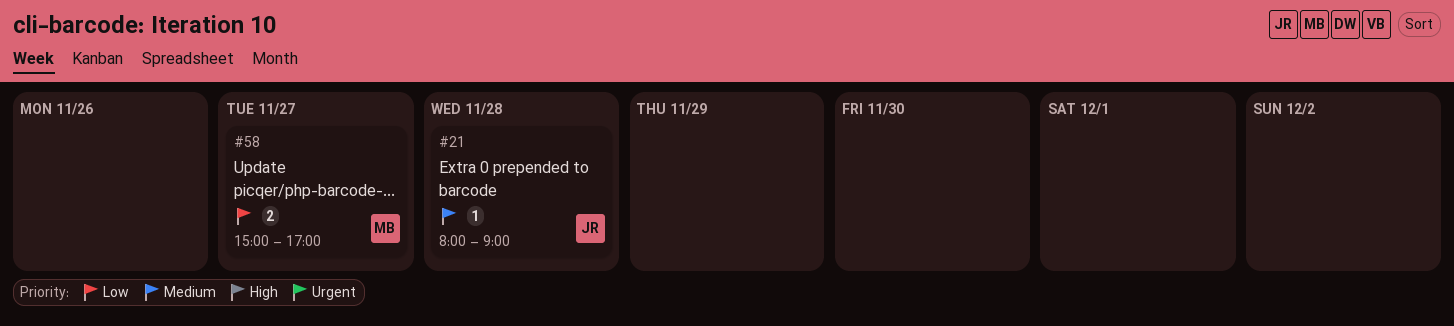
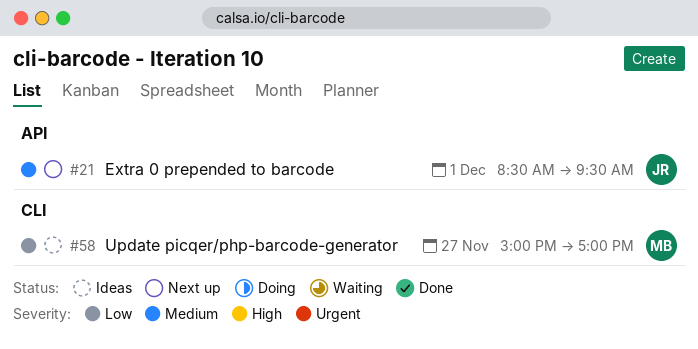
#21, day: Nov 28 -> Dec 1
#21, begins: 08:00 -> 08:30
#21, ends: 09:00 -> 09:30

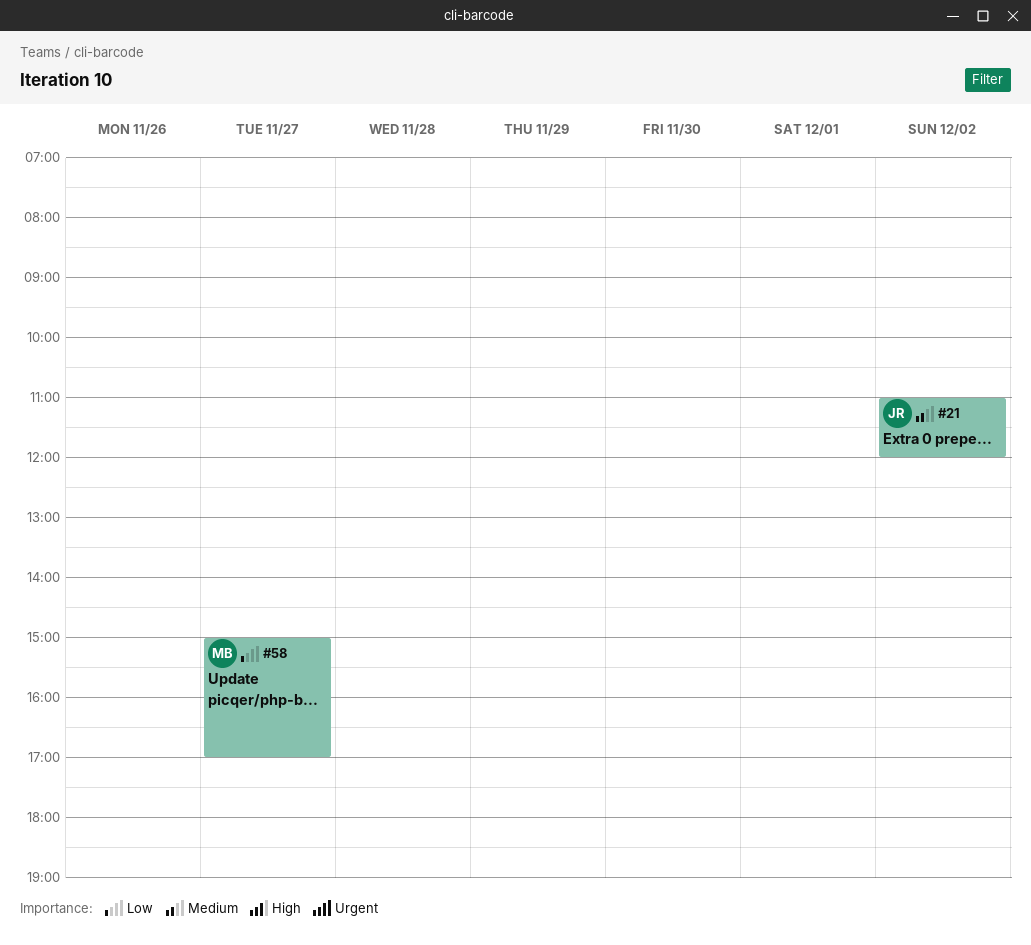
#21, day: Dec 1 -> Dec 2
#21, begins: 08:30 -> 11:00
#21, ends: 09:30 -> 12:00

